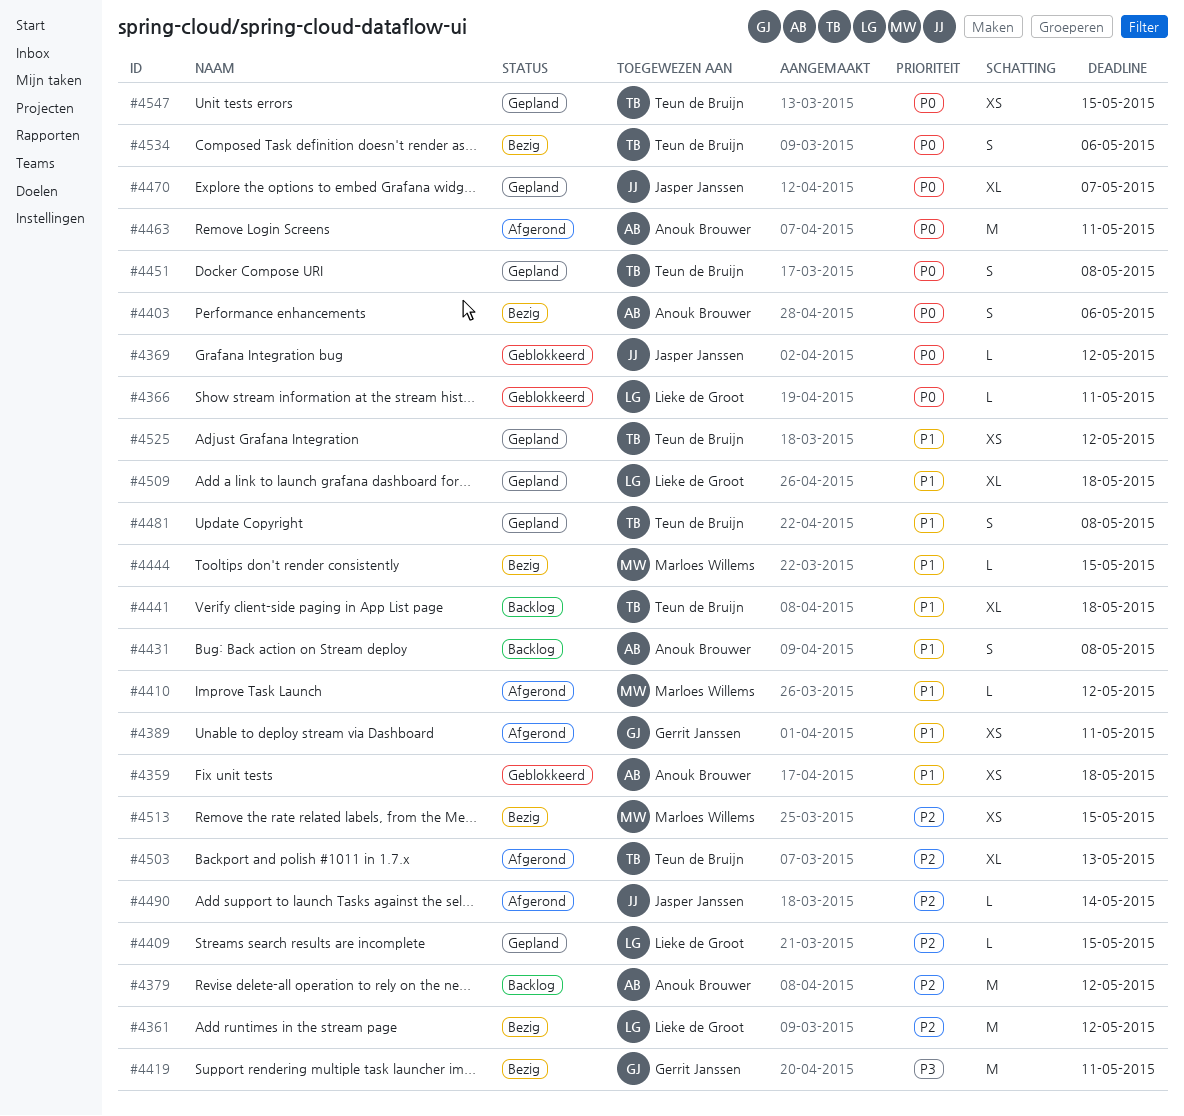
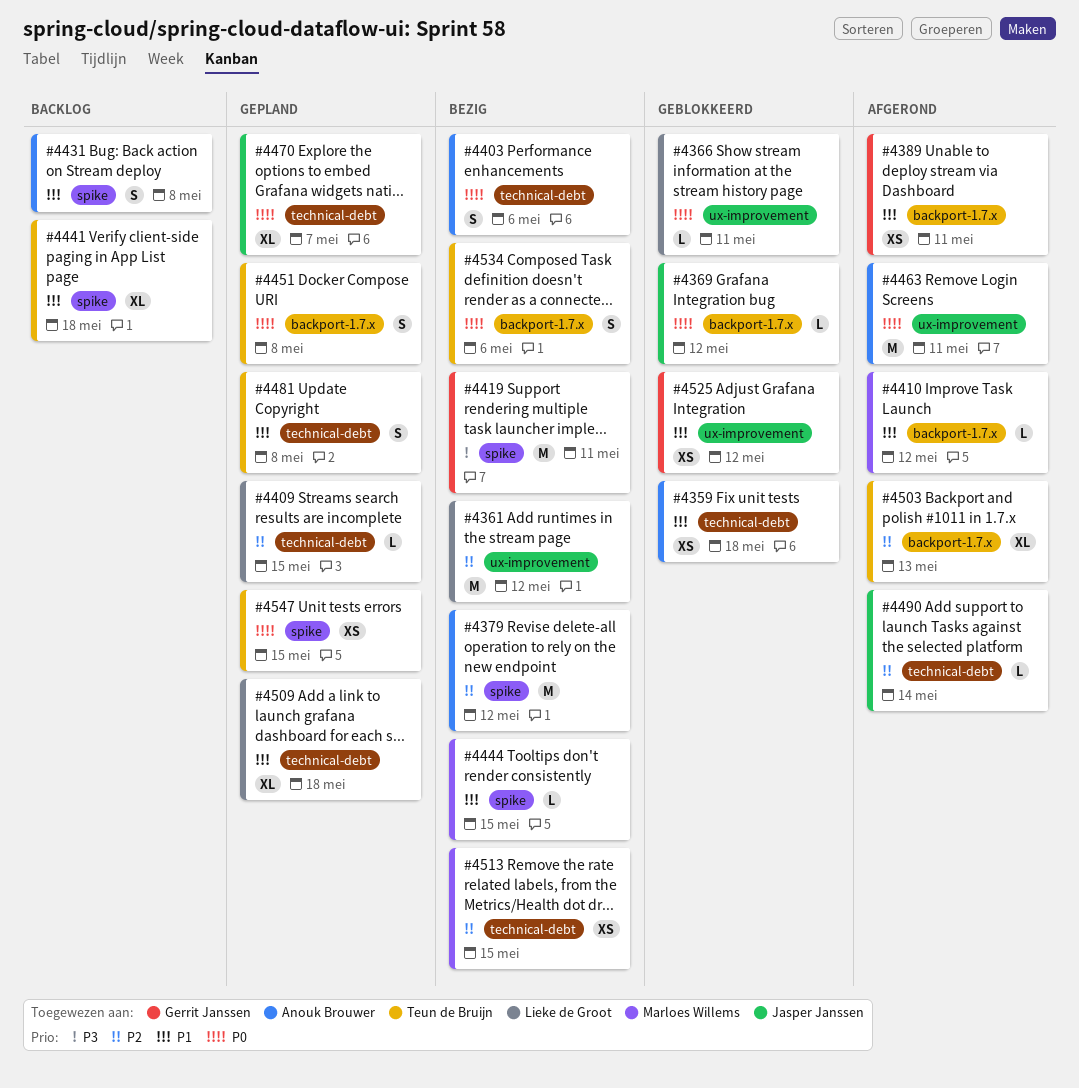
#4379, status: Backlog -> Bezig
#4525, status: Gepland -> Geblokkeerd
#4525, owner: Teun de Bruijn -> Gerrit Janssen

